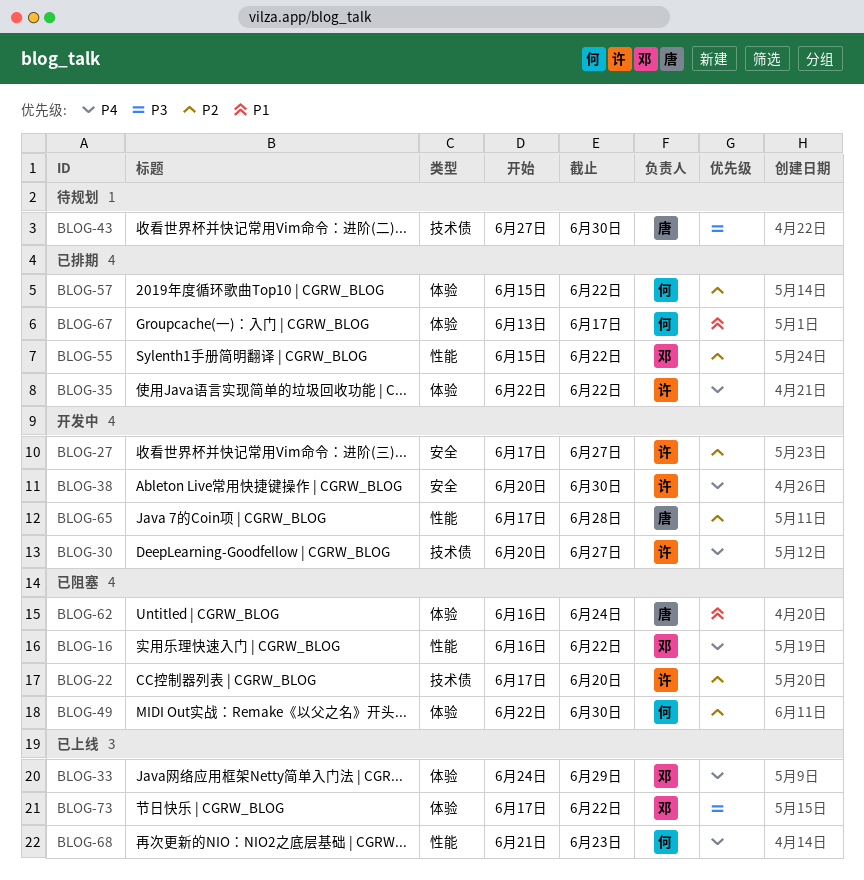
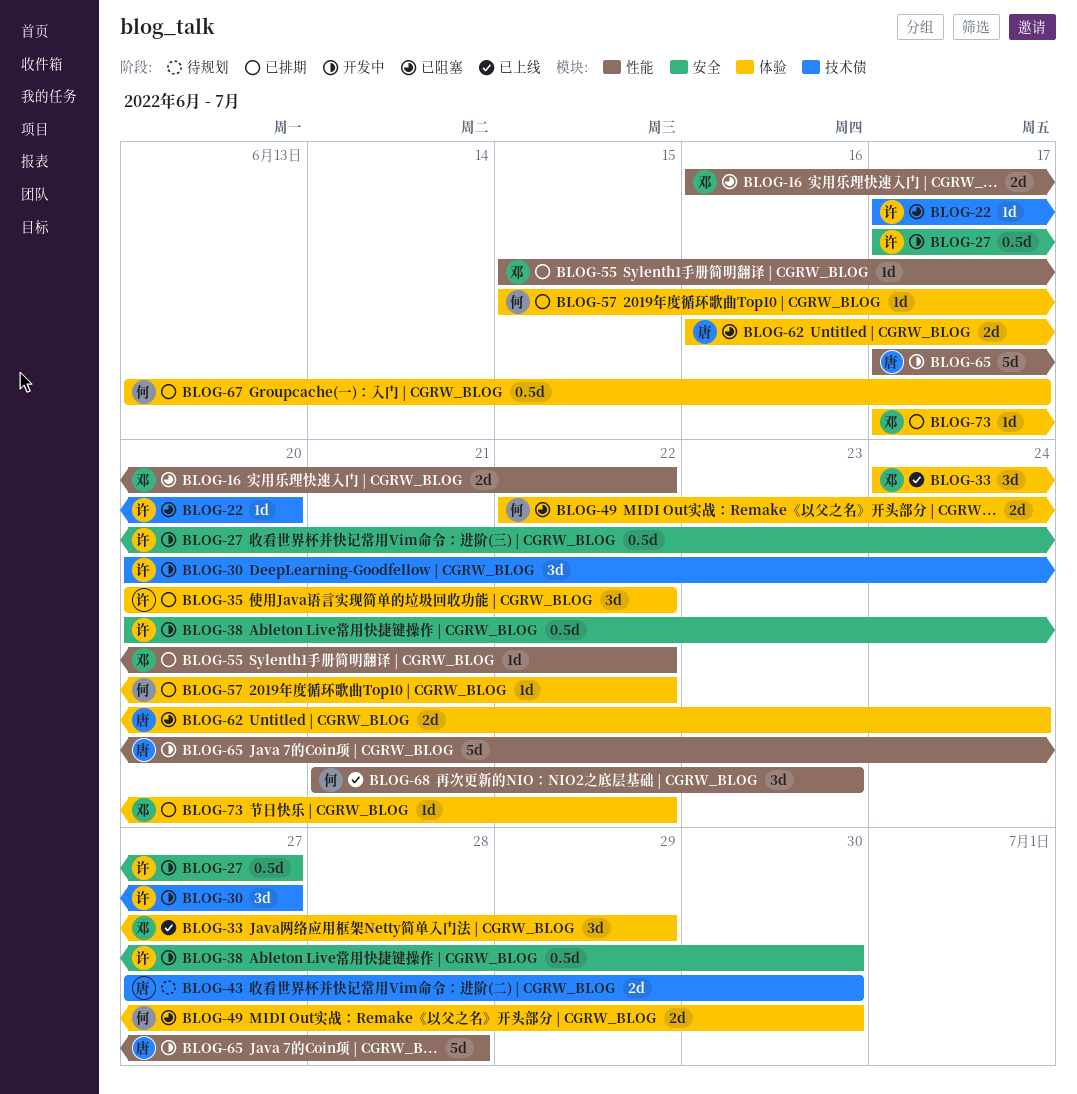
BLOG-35, start: Jun 22 -> Jun 20
BLOG-73, status: 已上线 -> 已排期

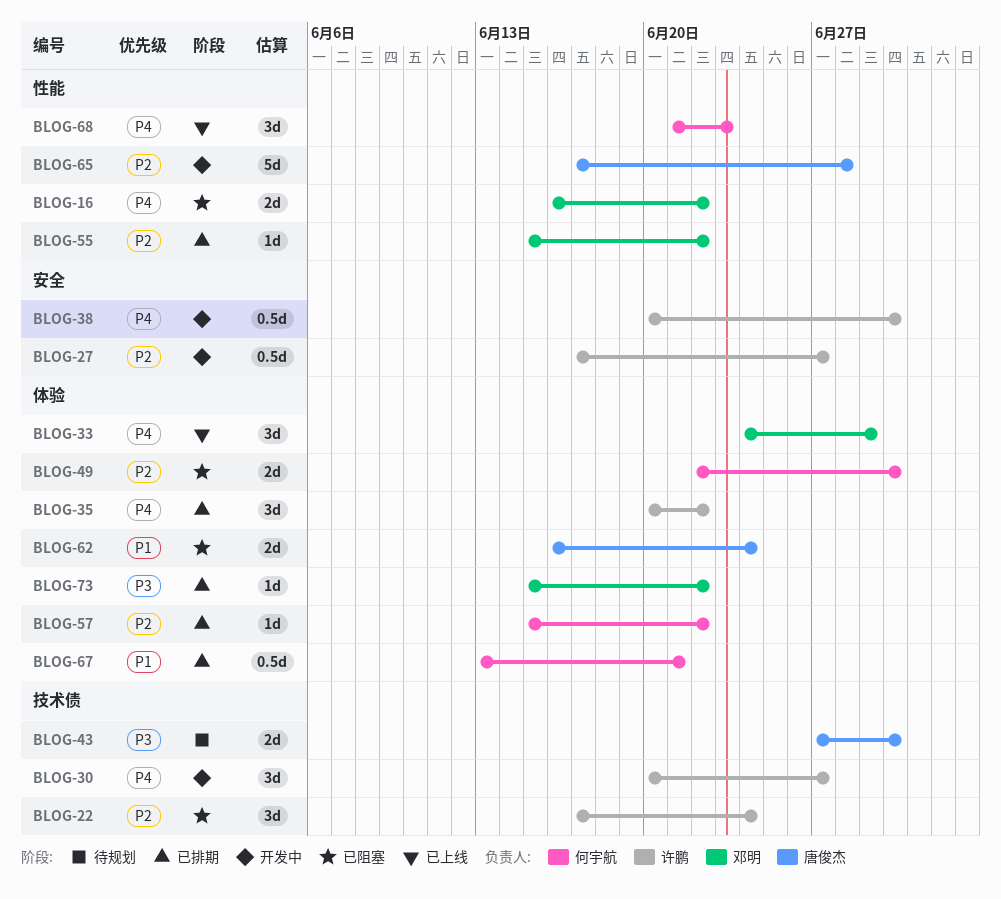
BLOG-22, estimate: 1d -> 3d
BLOG-22, due: Jun 20 -> Jun 24
BLOG-67, due: Jun 17 -> Jun 21
BLOG-73, start: Jun 17 -> Jun 15

